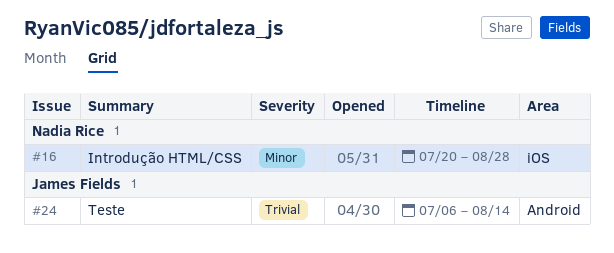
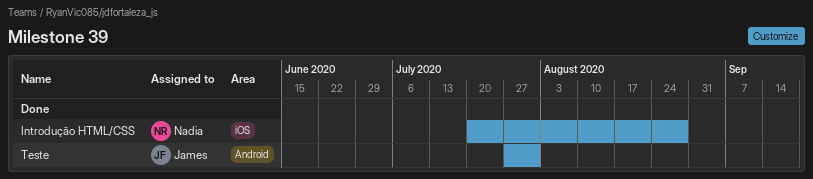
Teste, start: Jul 6 -> Jul 27
Teste, due: Aug 14 -> Jul 31

